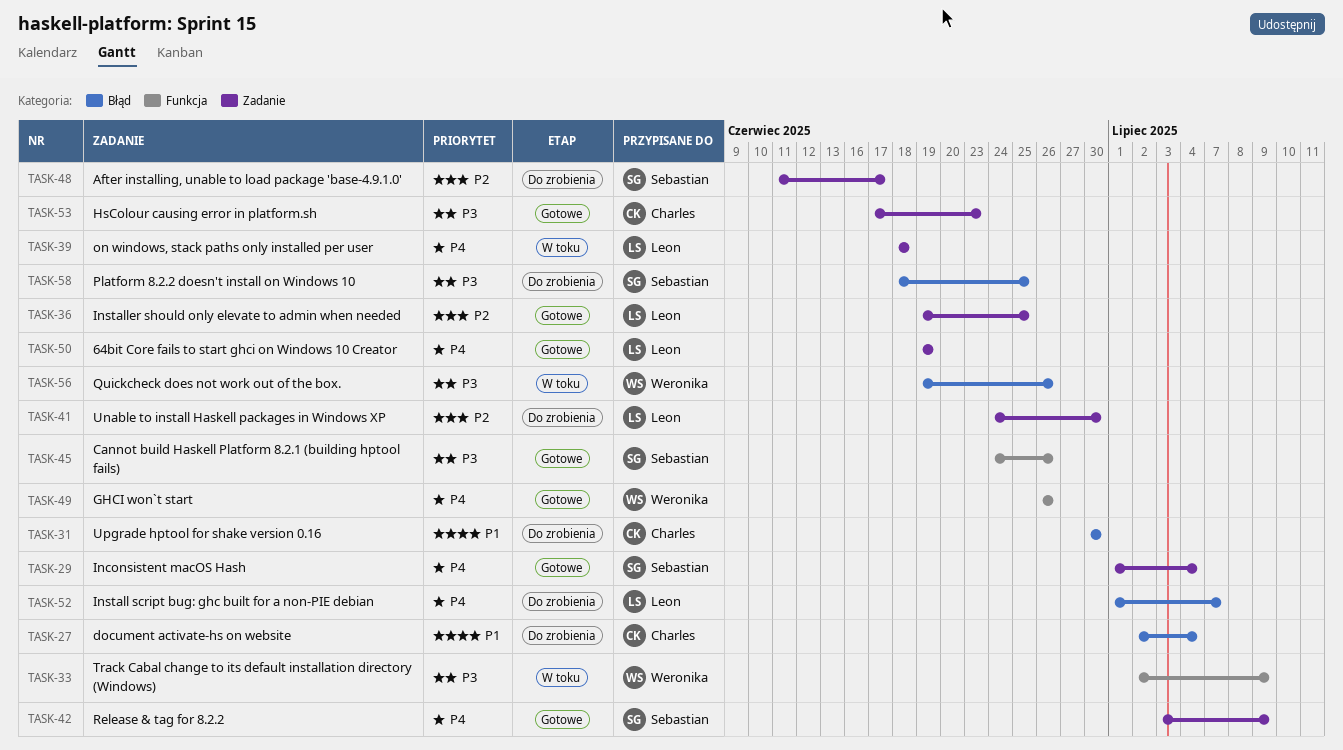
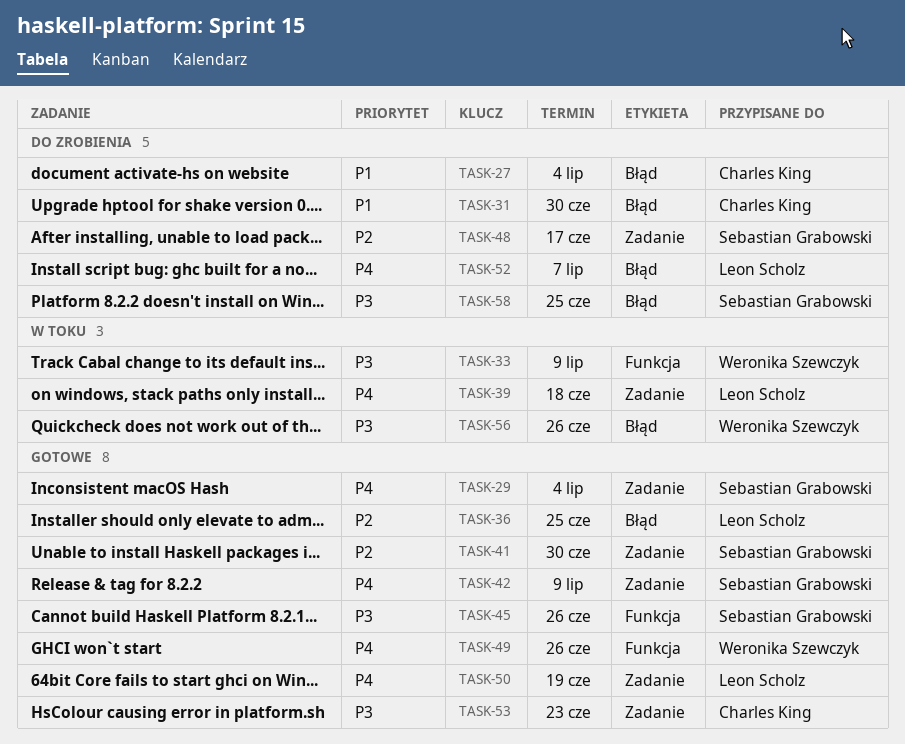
TASK-36, label: Zadanie -> Błąd
TASK-41, status: Do zrobienia -> Gotowe
TASK-41, owner: Leon Scholz -> Sebastian Grabowski

